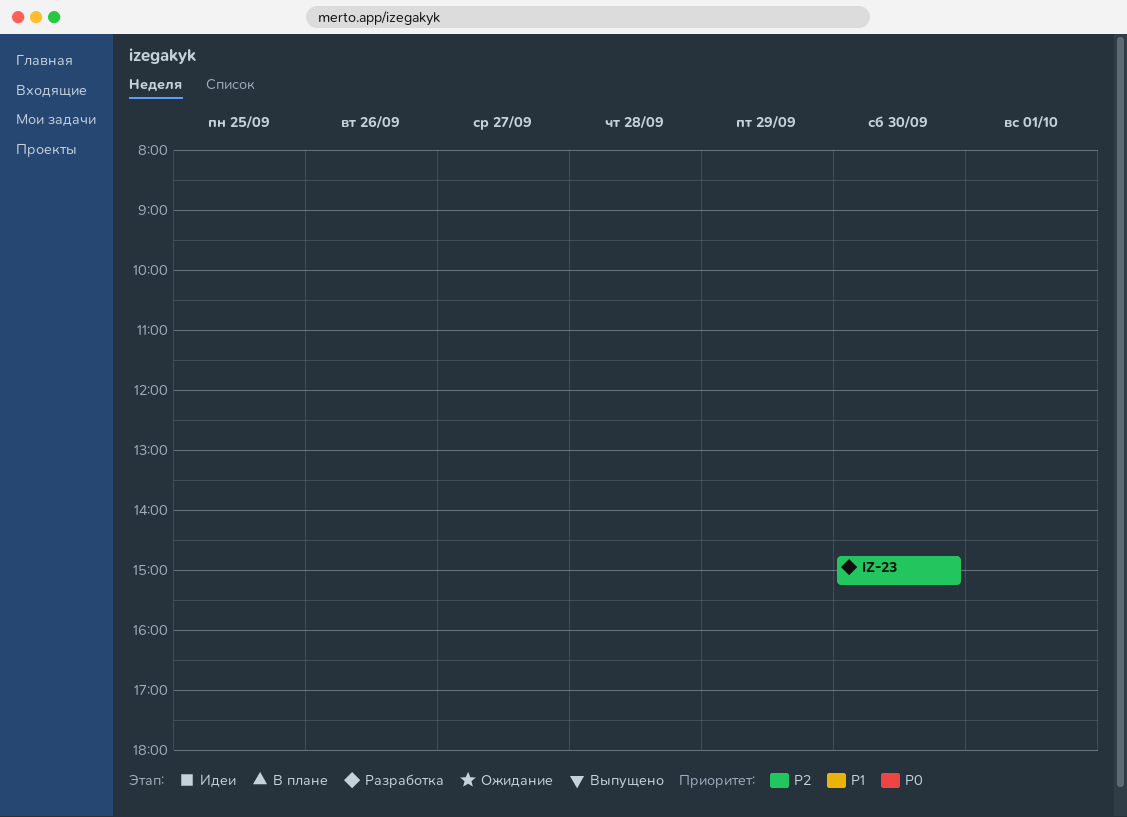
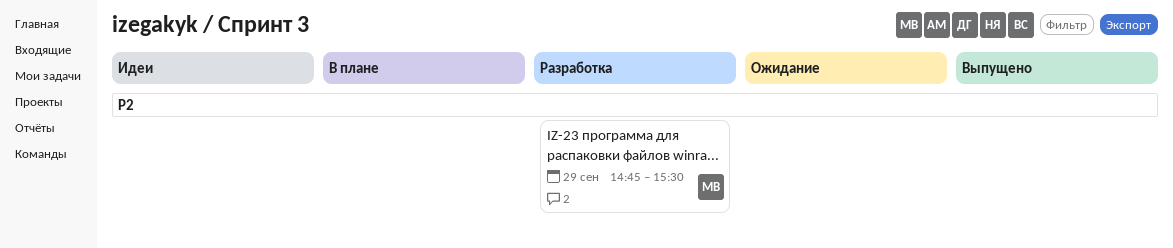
IZ-23, day: Sep 30 -> Sep 29
IZ-23, ends: 15:15 -> 15:30

